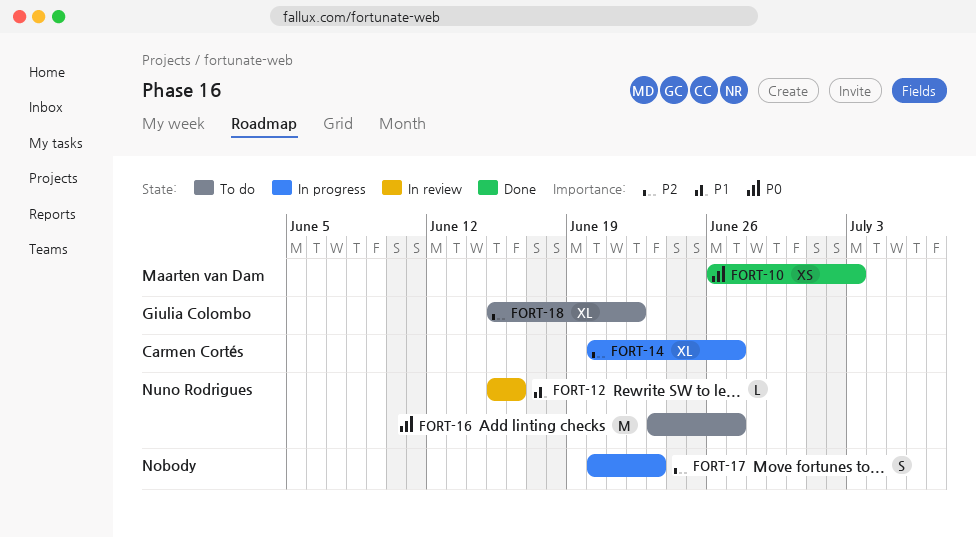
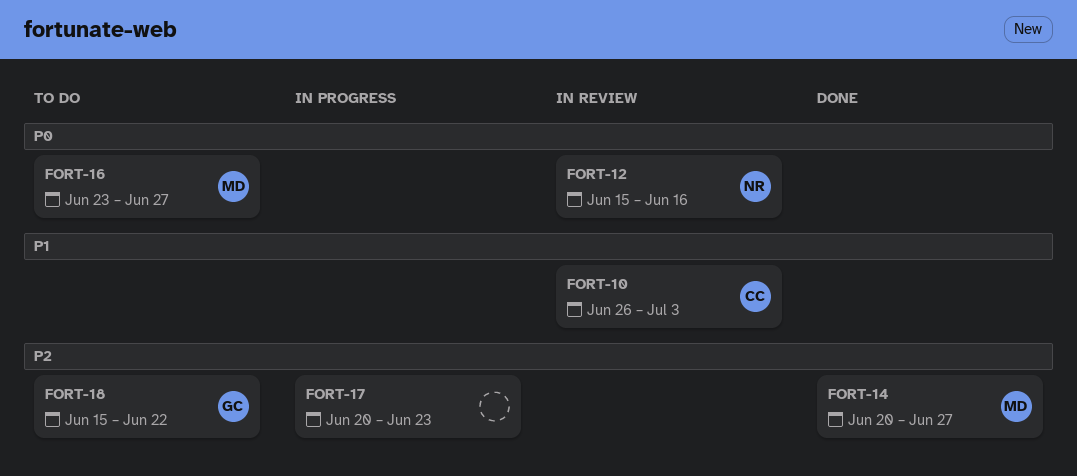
FORT-10, status: Done -> In review
FORT-10, owner: Maarten van Dam -> Carmen Cortés
FORT-10, priority: P0 -> P1
FORT-12, priority: P1 -> P0
FORT-14, status: In progress -> Done
FORT-14, owner: Carmen Cortés -> Maarten van Dam
FORT-16, owner: Nuno Rodrigues -> Maarten van Dam

